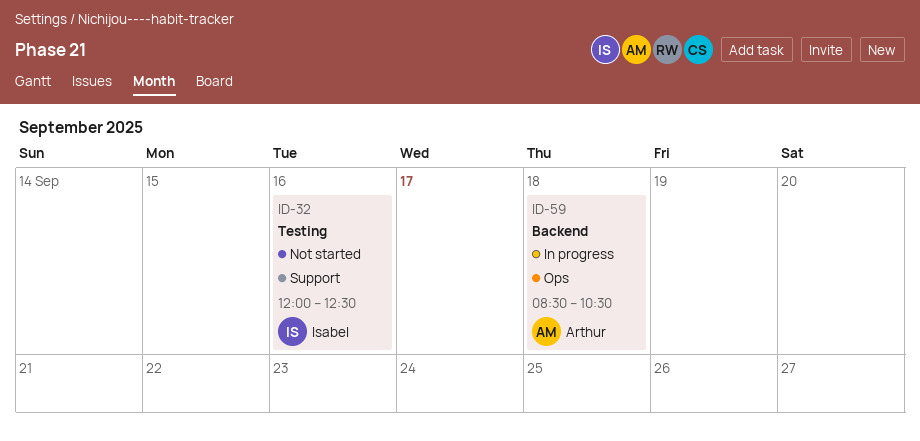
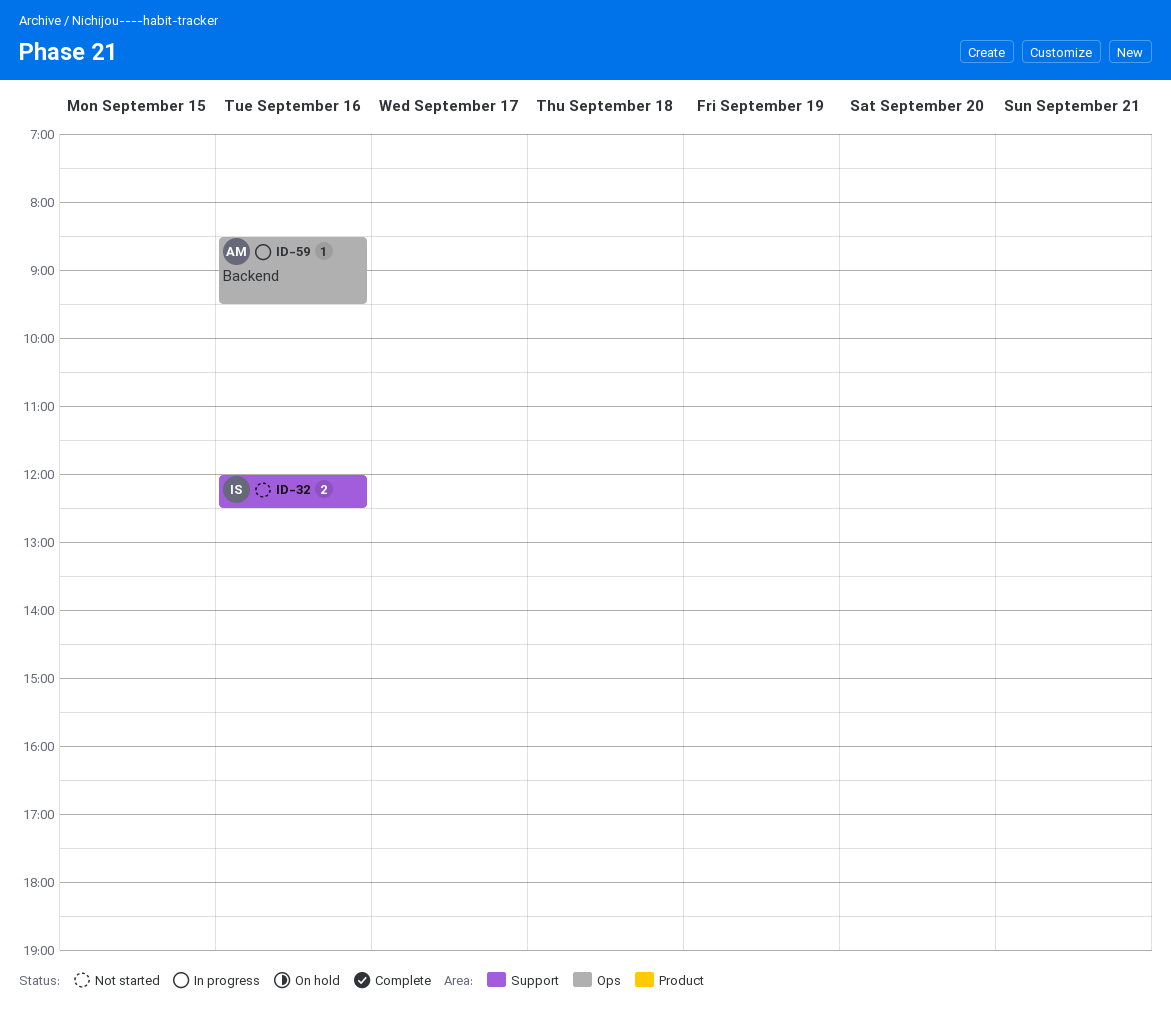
ID-59, day: Sep 18 -> Sep 16
ID-59, ends: 10:30 -> 09:30

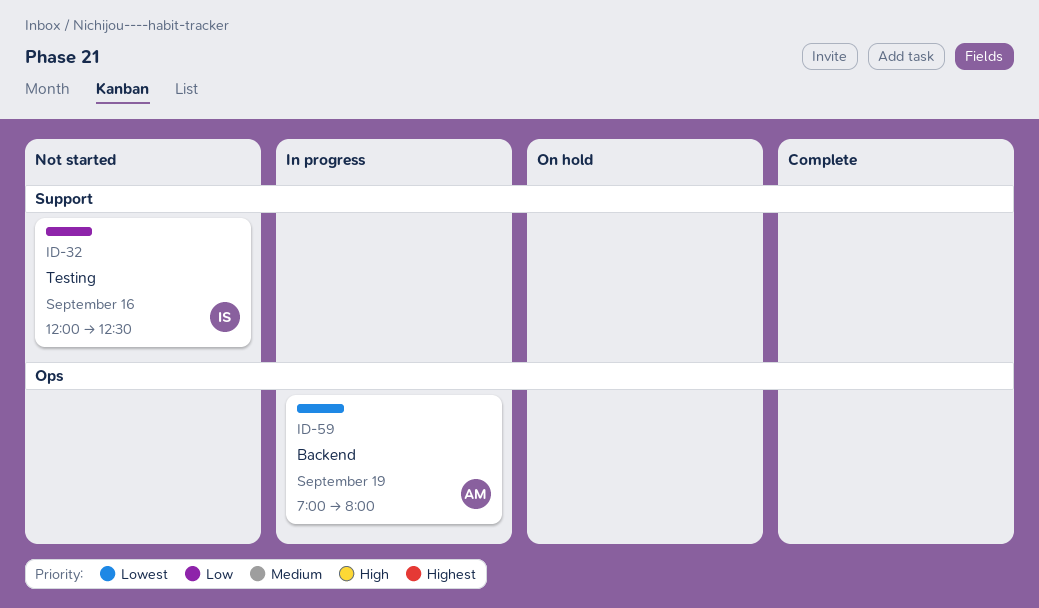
ID-59, day: Sep 16 -> Sep 19
ID-59, begins: 08:30 -> 07:00
ID-59, ends: 09:30 -> 08:00

